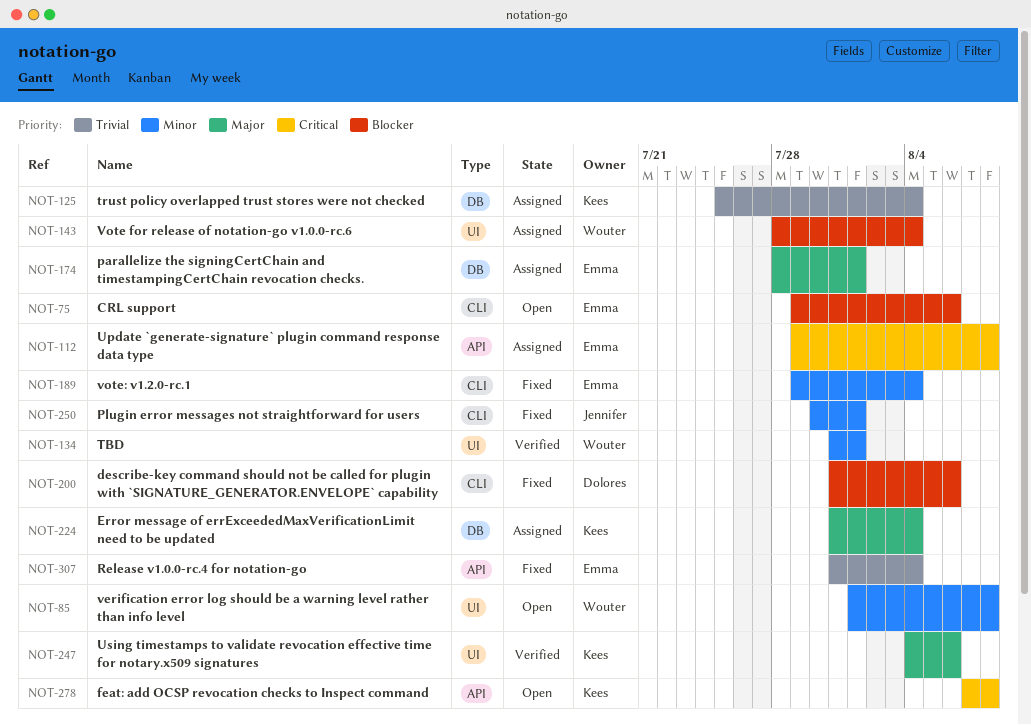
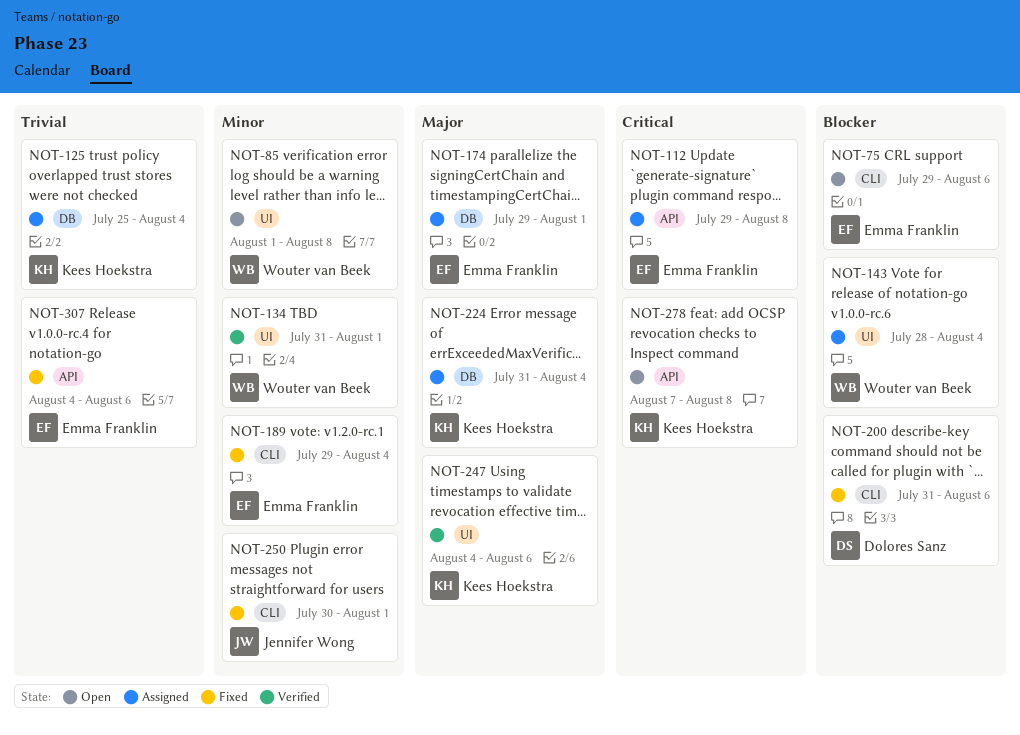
NOT-174, start: Jul 28 -> Jul 29
NOT-307, start: Jul 31 -> Aug 4
NOT-307, due: Aug 4 -> Aug 6

